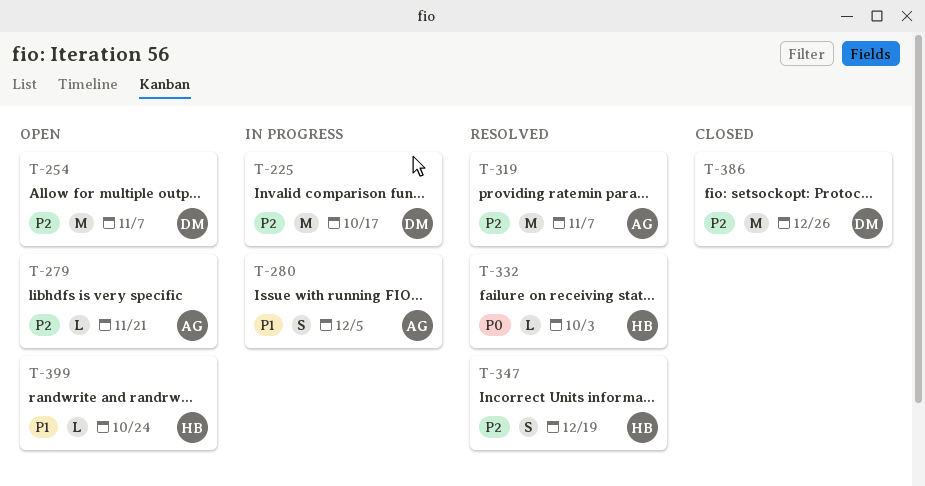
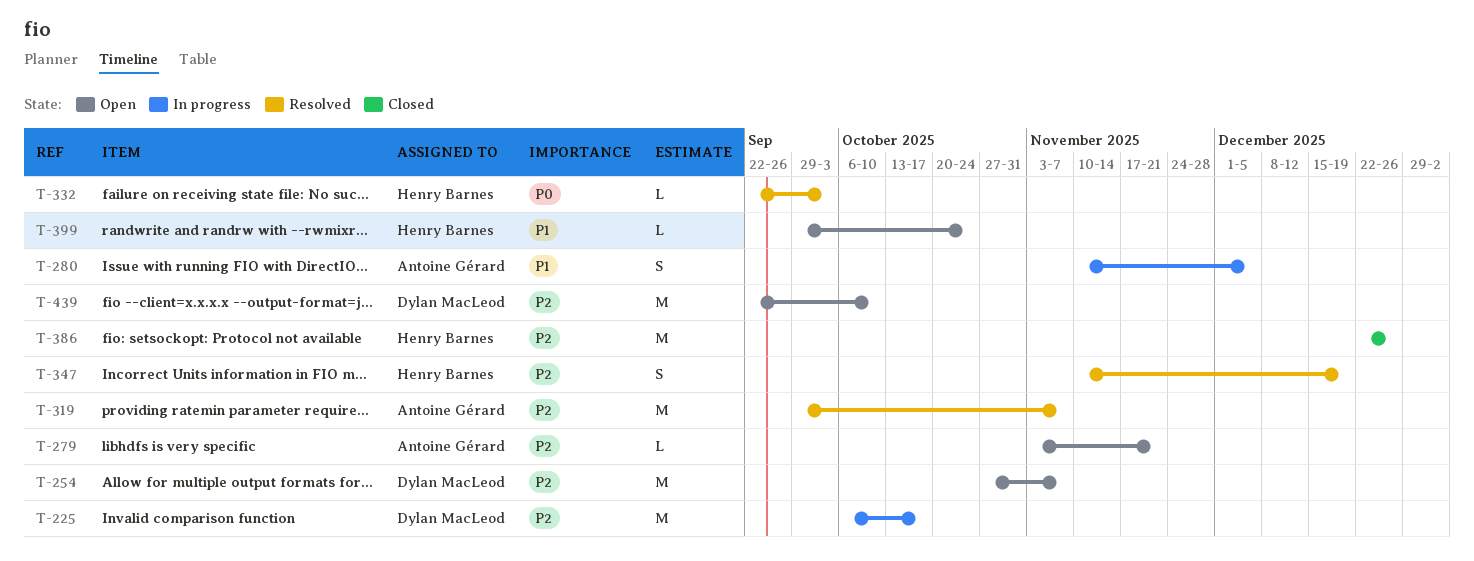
T-386, owner: Dylan MacLeod -> Henry Barnes
T-439: none -> present

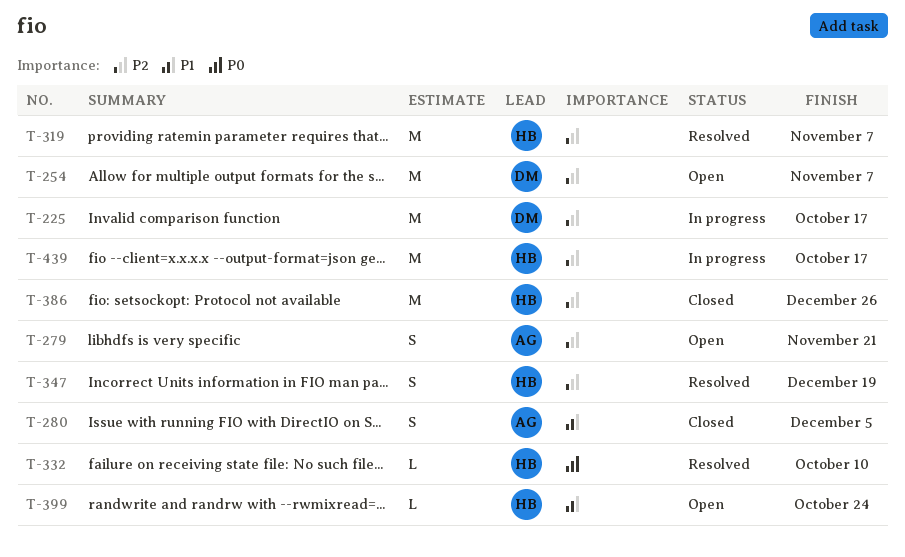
T-279, estimate: L -> S
T-280, status: In progress -> Closed
T-319, owner: Antoine Gérard -> Henry Barnes
T-332, due: Oct 3 -> Oct 10
T-439, status: Open -> In progress
T-439, owner: Dylan MacLeod -> Henry Barnes
T-439, due: Oct 10 -> Oct 17

